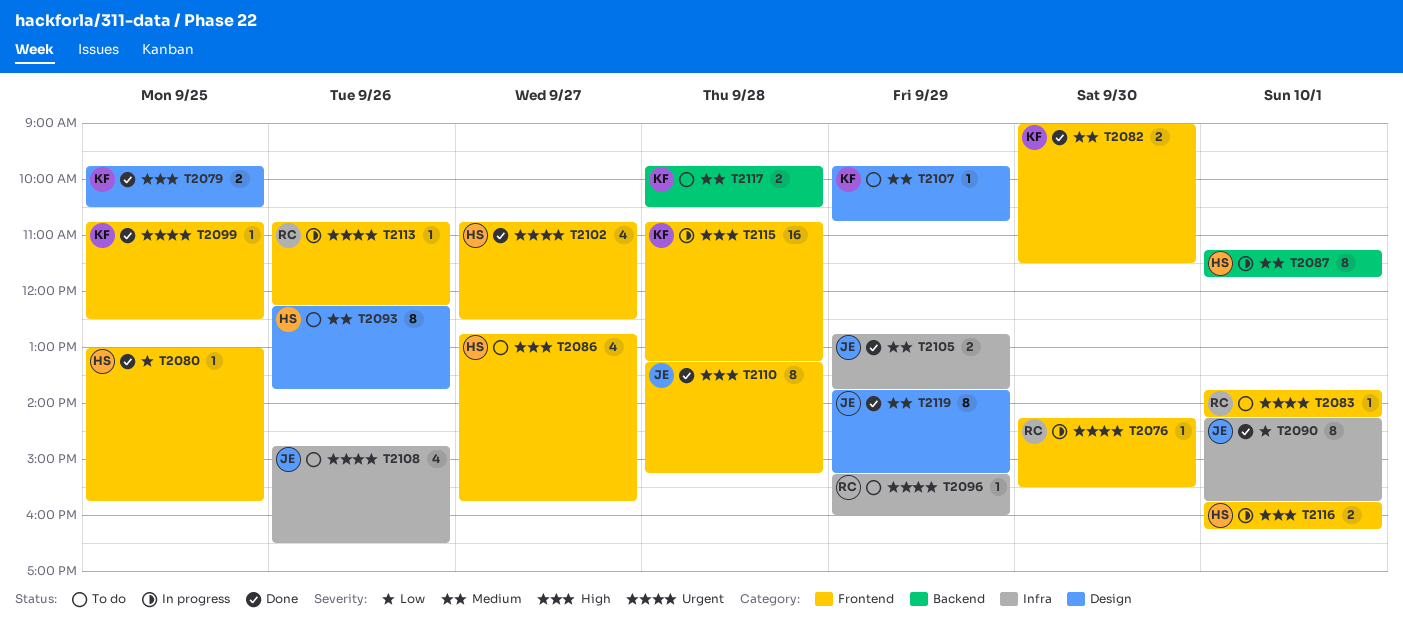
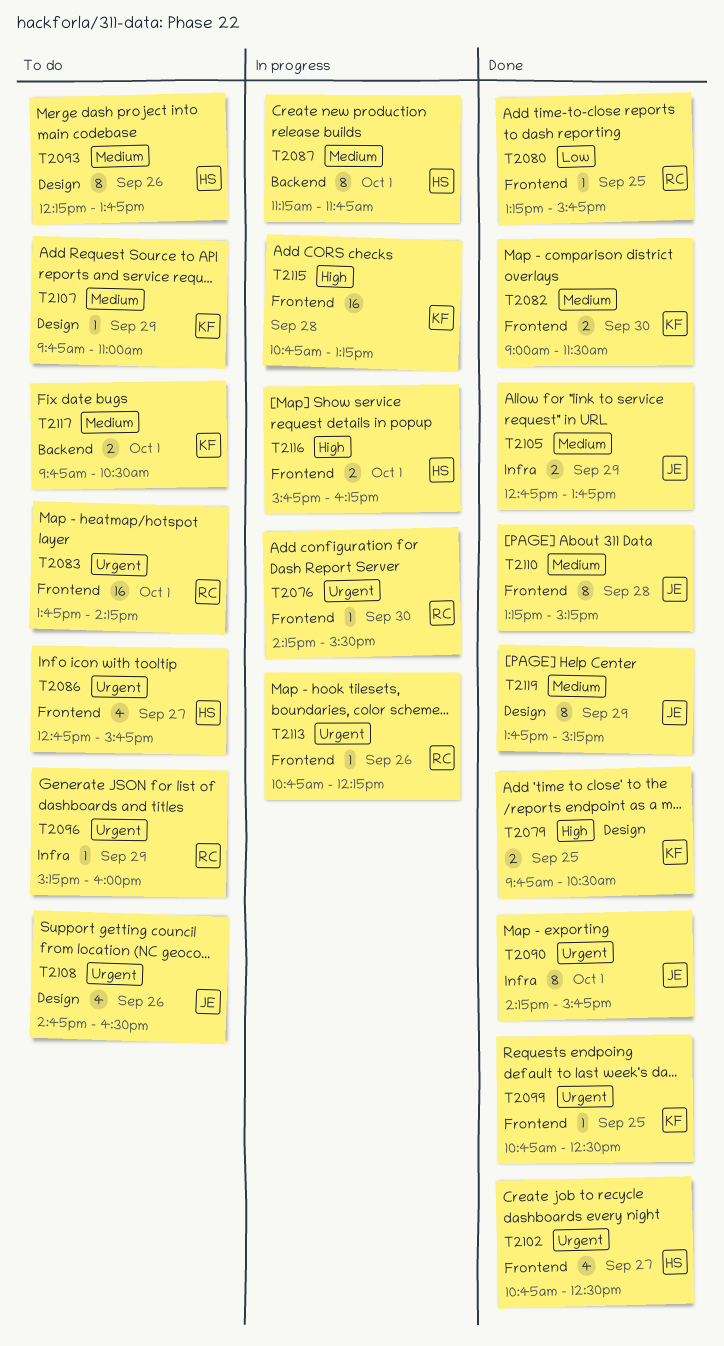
T2080, owner: HS -> RC
T2080, begins: 13:00 -> 13:15
T2083, estimate: 1 -> 16
T2086, priority: High -> Urgent
T2090, priority: Low -> Urgent
T2107, ends: 10:45 -> 11:00
T2108, label: Infra -> Design
T2110, priority: High -> Medium
T2117, day: Sep 28 -> Oct 1

